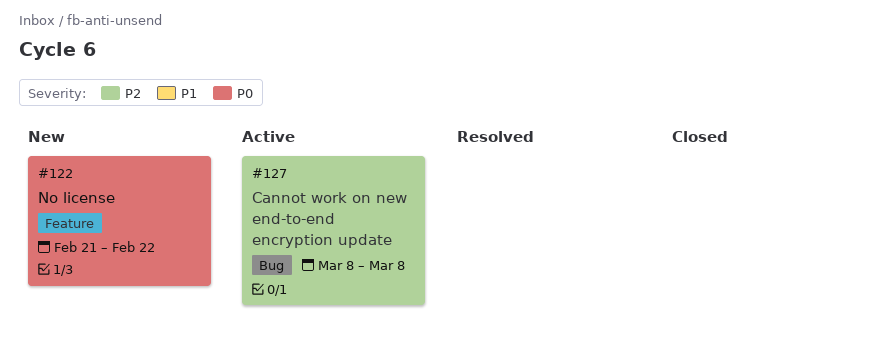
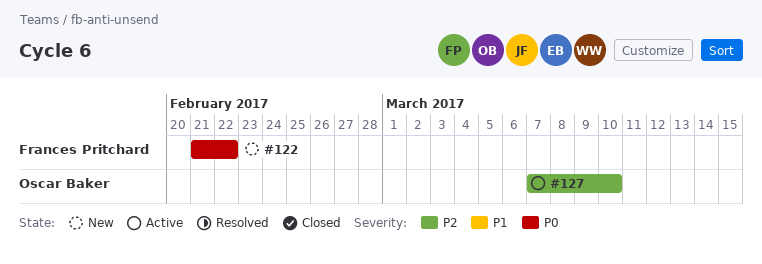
#127, start: Mar 8 -> Mar 7
#127, due: Mar 8 -> Mar 10

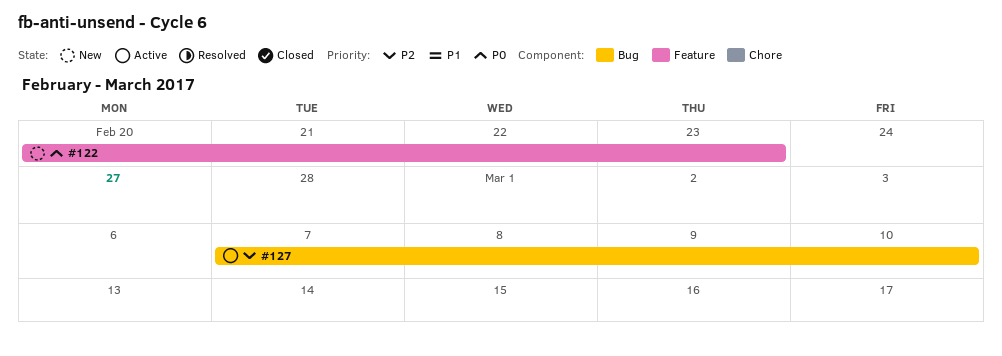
#122, start: Feb 21 -> Feb 20
#122, due: Feb 22 -> Feb 23

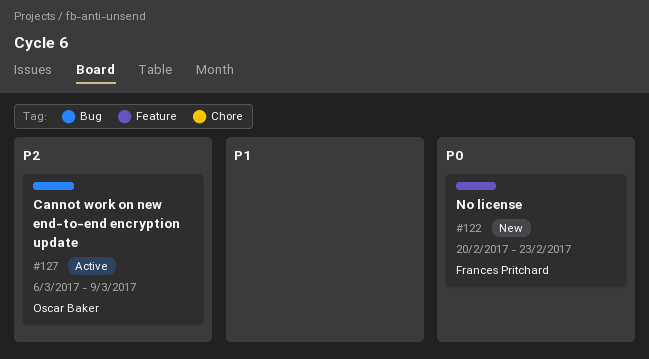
#127, start: Mar 7 -> Mar 6
#127, due: Mar 10 -> Mar 9

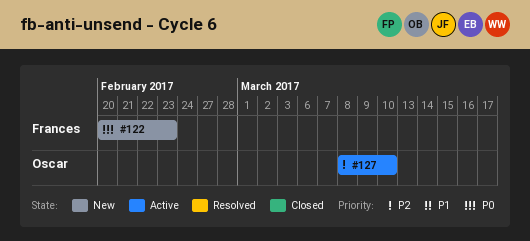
#127, start: Mar 6 -> Mar 8
#127, due: Mar 9 -> Mar 10

